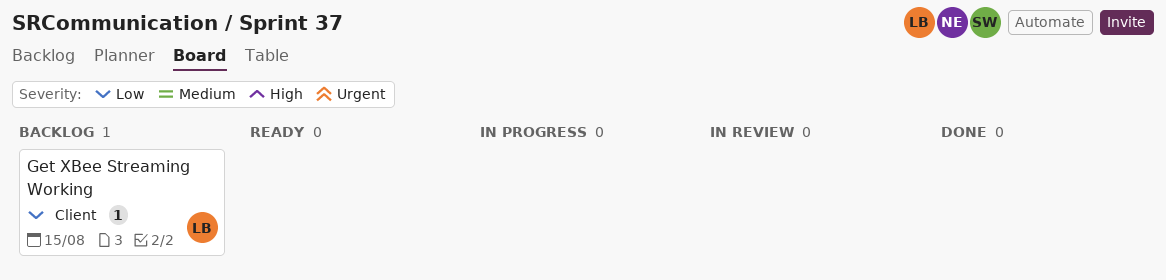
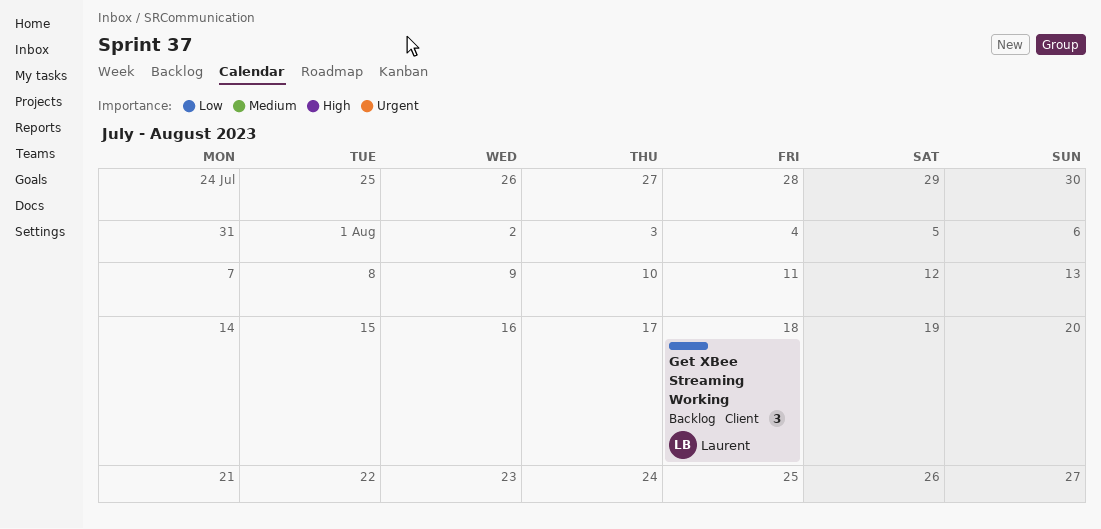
Get XBee Streaming Working, estimate: 1 -> 3
Get XBee Streaming Working, due: Aug 15 -> Aug 18

